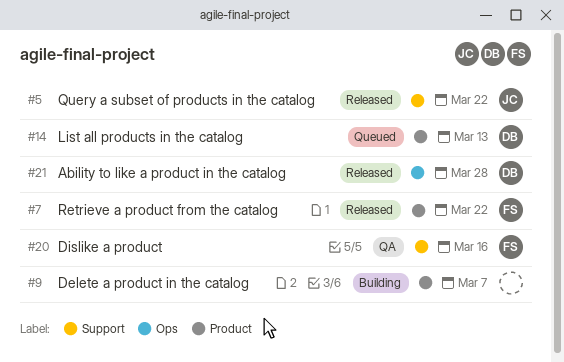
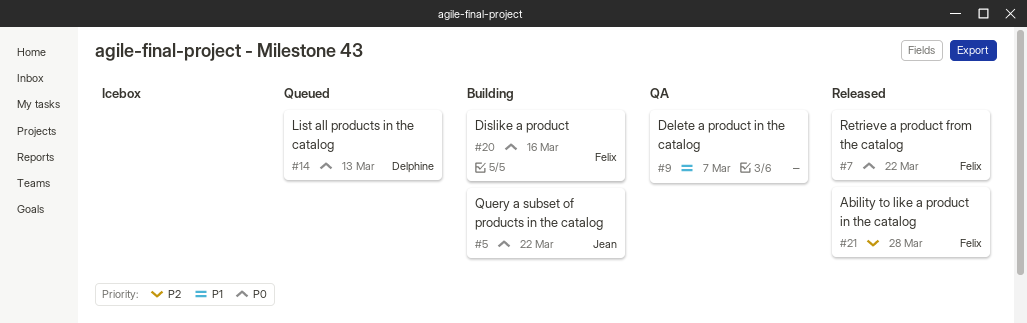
#5, status: Released -> Building
#9, status: Building -> QA
#20, status: QA -> Building
#21, owner: Delphine -> Felix

